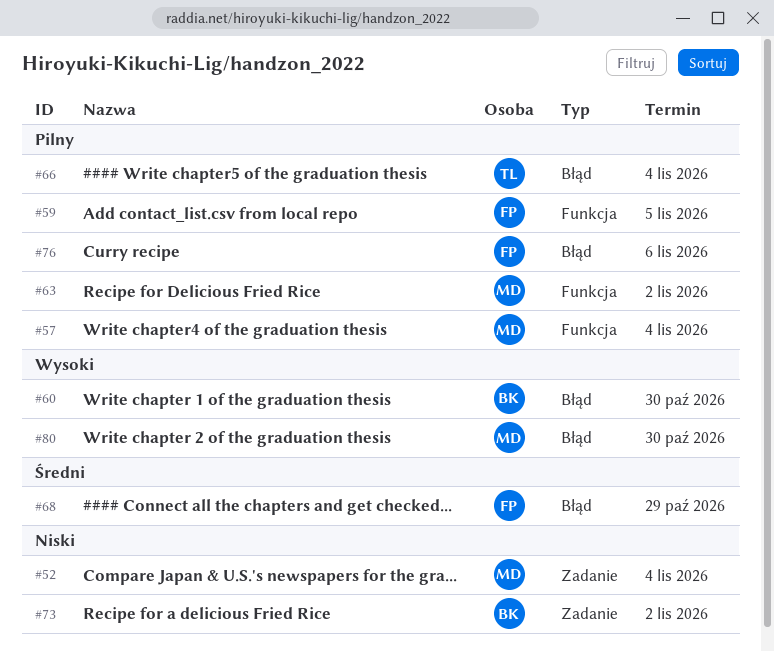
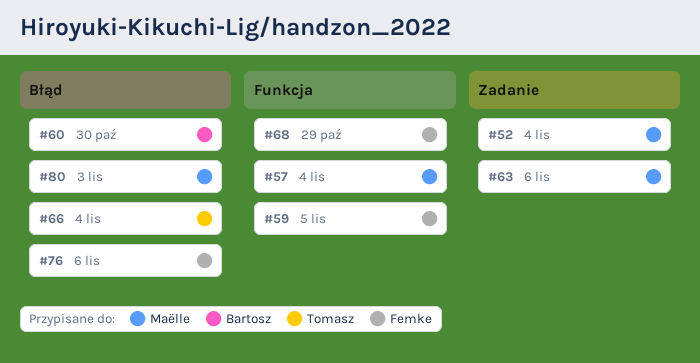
#63, label: Funkcja -> Zadanie
#63, due: Nov 2 -> Nov 6
#68, label: Błąd -> Funkcja
#73: present -> none
#80, due: Oct 30 -> Nov 3

